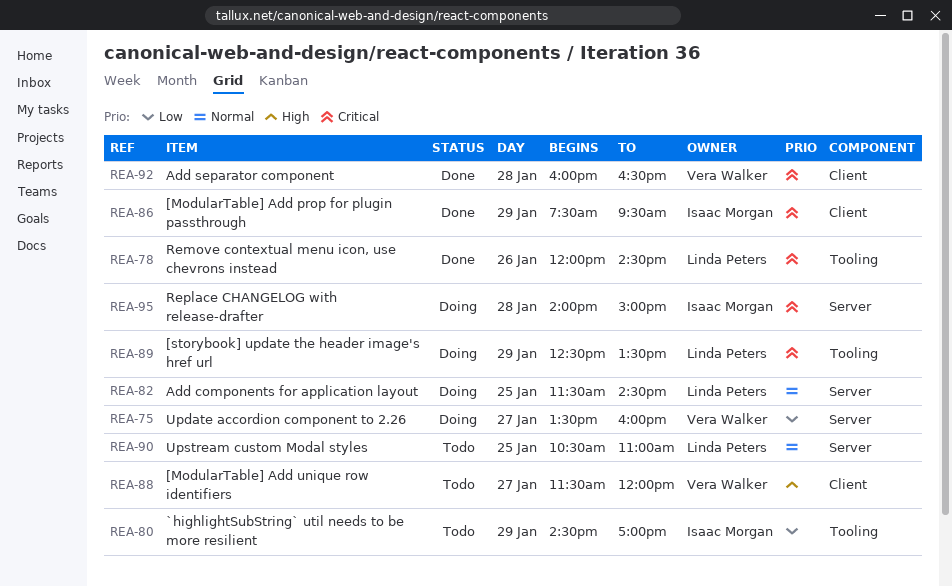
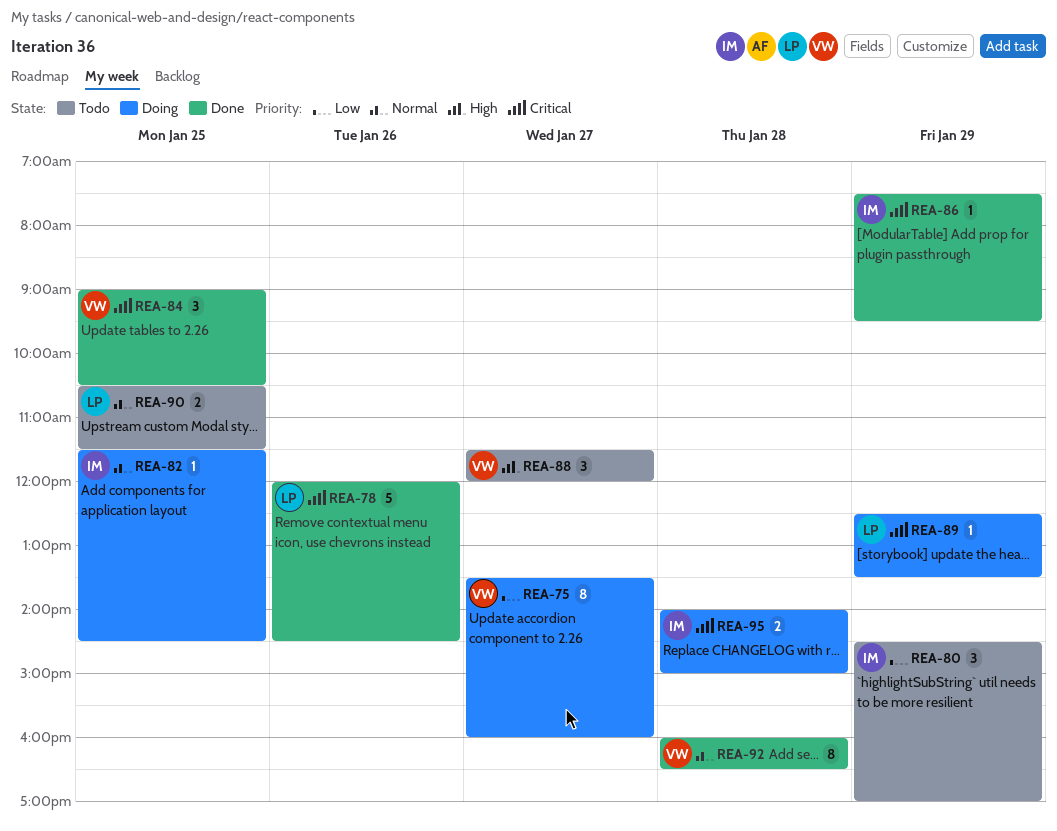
REA-82, owner: Linda Peters -> Isaac Morgan
REA-84: none -> present
REA-90, ends: 11:00 -> 11:30
REA-92, priority: Critical -> Normal

